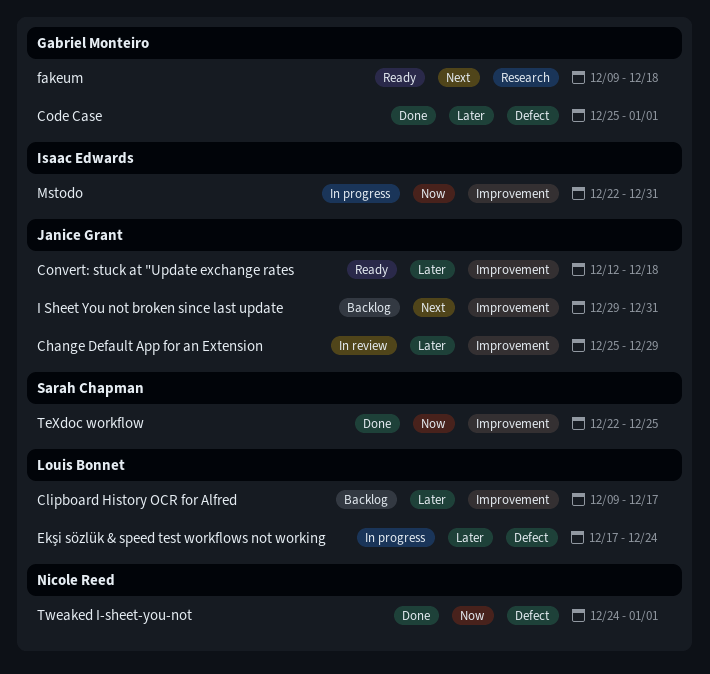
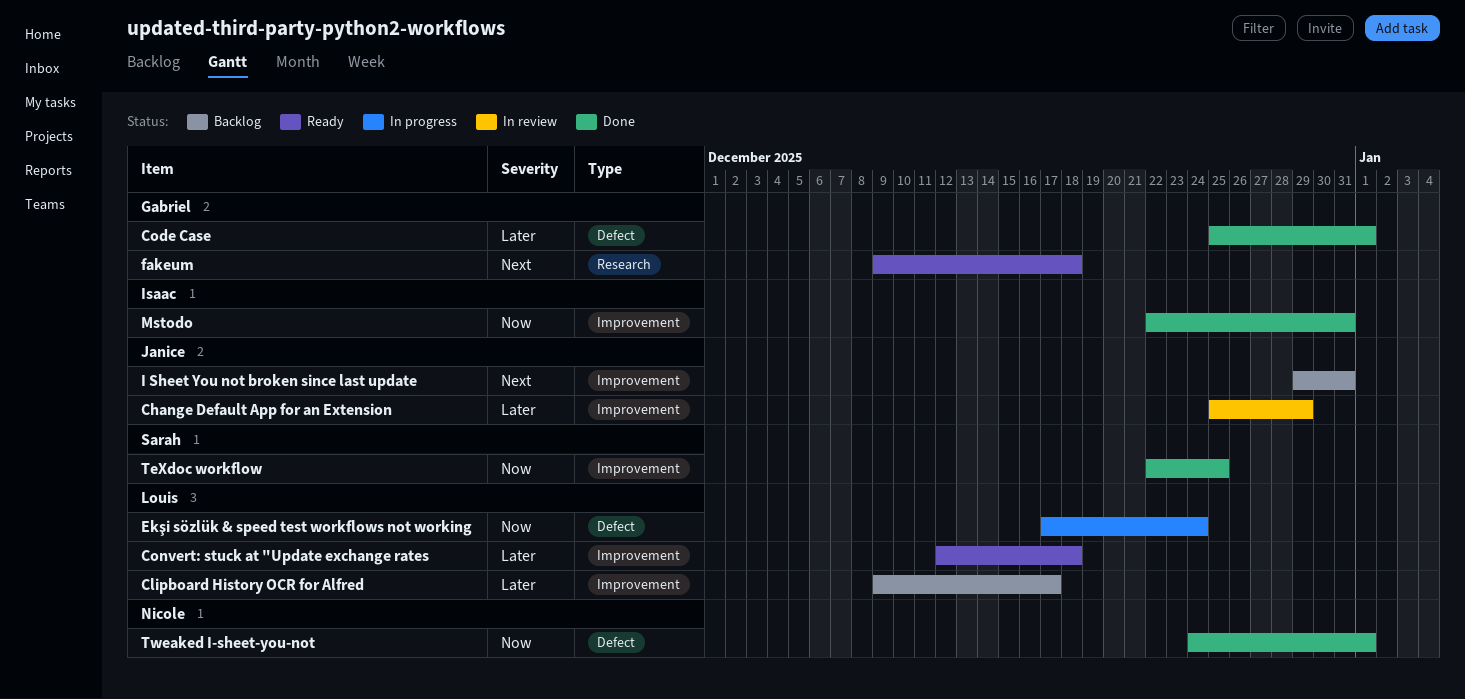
Convert: stuck at "Update exchange rates, owner: Janice Grant -> Louis Bonnet
Ekşi sözlük & speed test workflows not working, priority: Later -> Now
Mstodo, status: In progress -> Done

